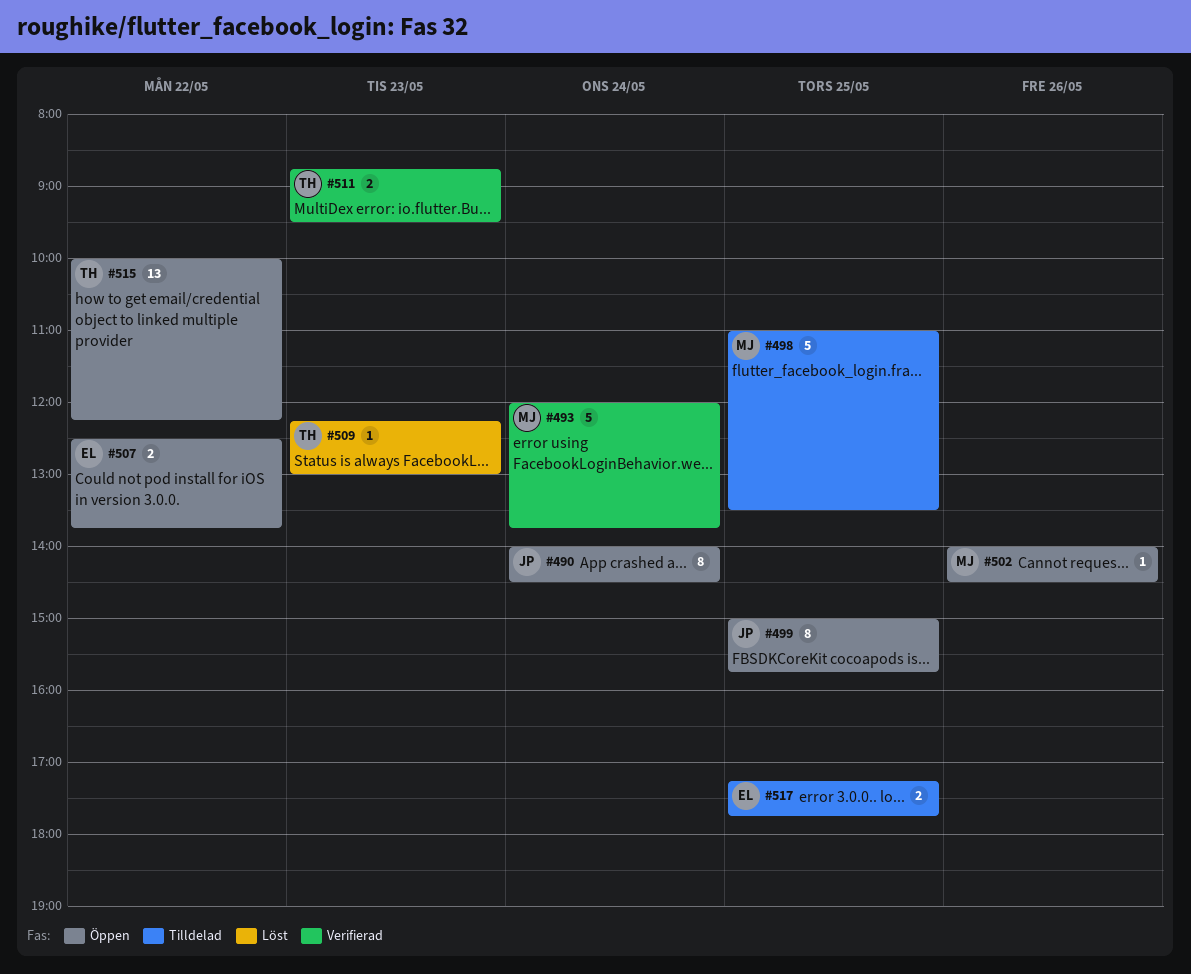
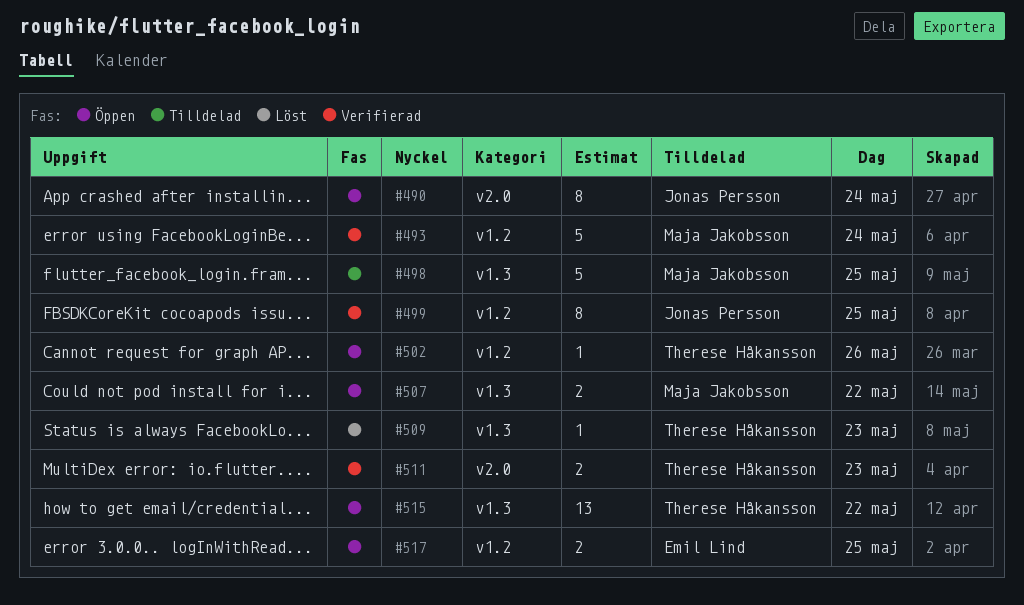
#499, status: Öppen -> Verifierad
#502, owner: Maja Jakobsson -> Therese Håkansson
#507, owner: Emil Lind -> Maja Jakobsson
#517, status: Tilldelad -> Öppen

